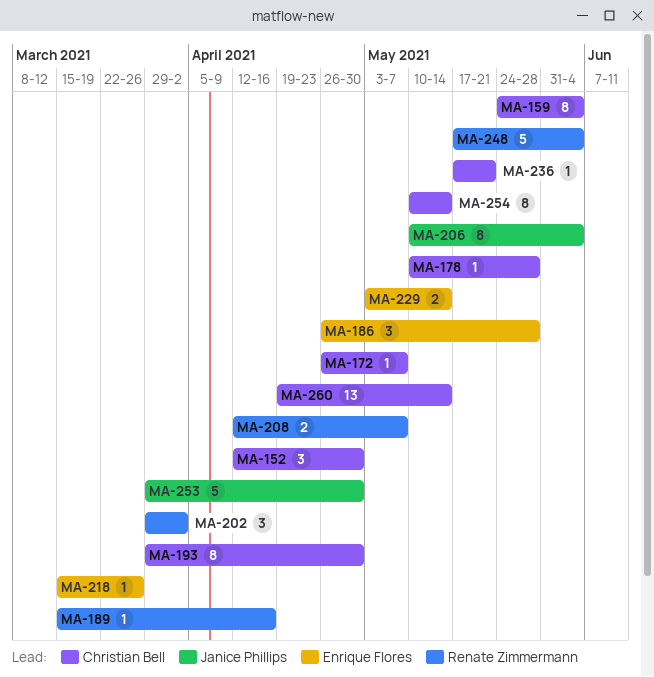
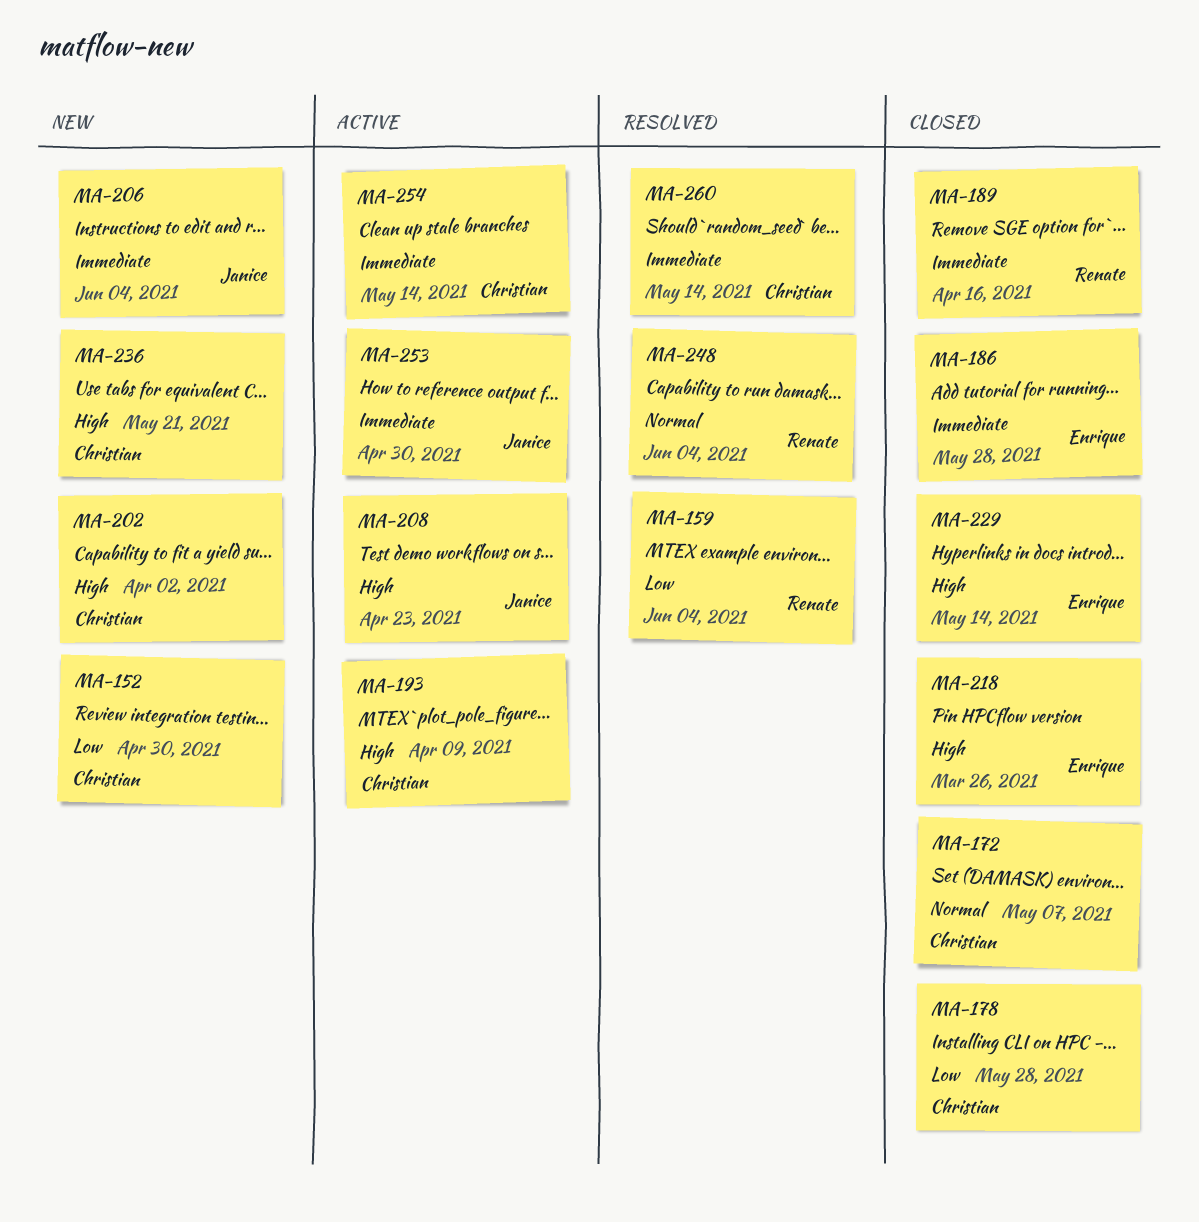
MA-159, owner: Christian Bell -> Renate Zimmermann
MA-193, due: Apr 30 -> Apr 9
MA-202, owner: Renate Zimmermann -> Christian Bell
MA-208, owner: Renate Zimmermann -> Janice Phillips
MA-208, due: May 7 -> Apr 23

